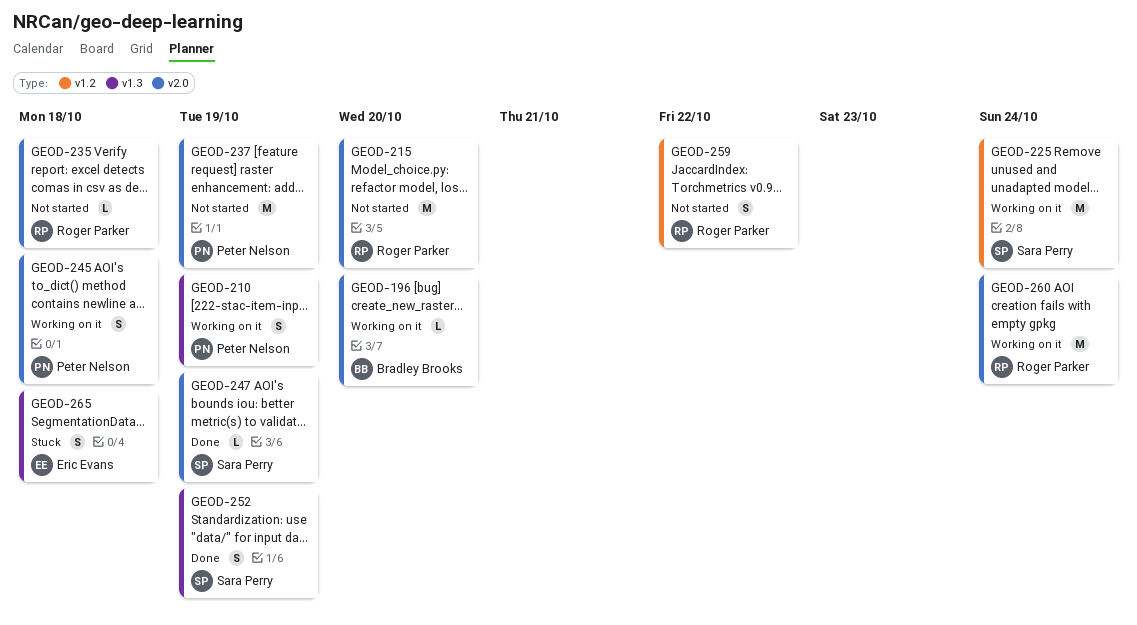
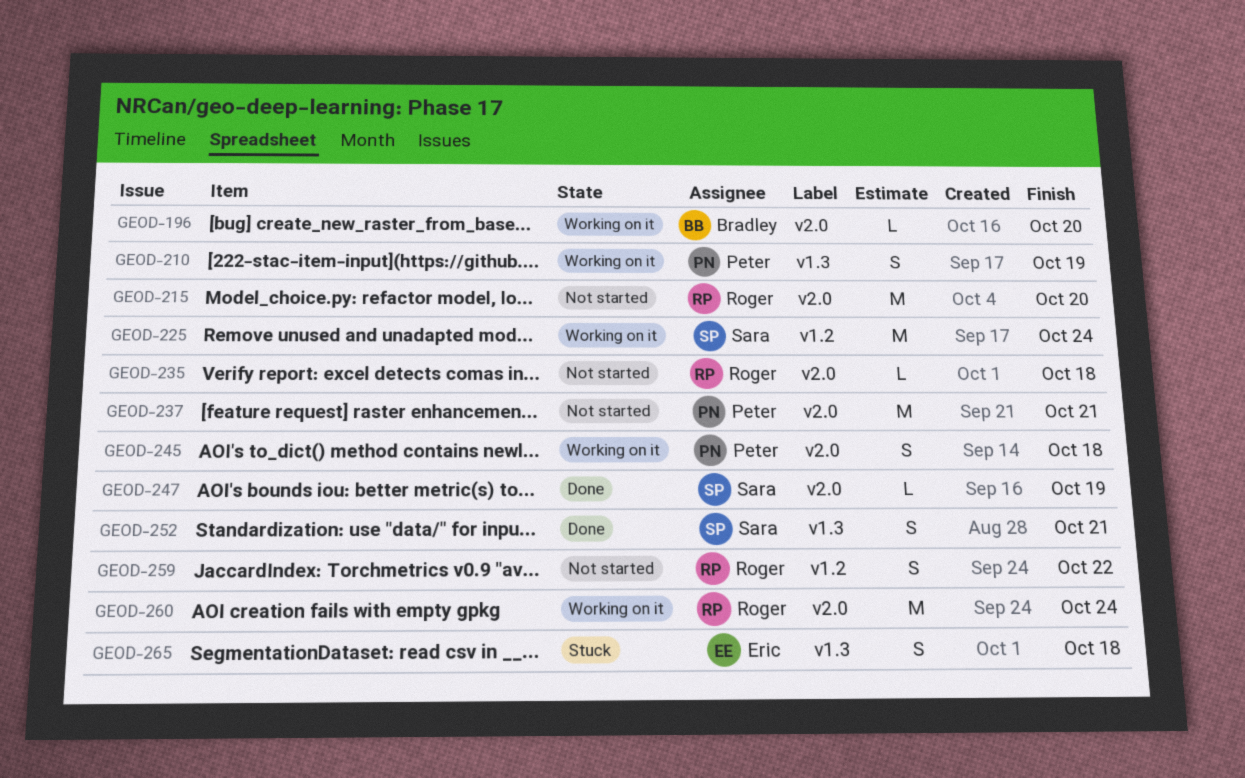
GEOD-237, due: Oct 19 -> Oct 21
GEOD-252, due: Oct 19 -> Oct 21

